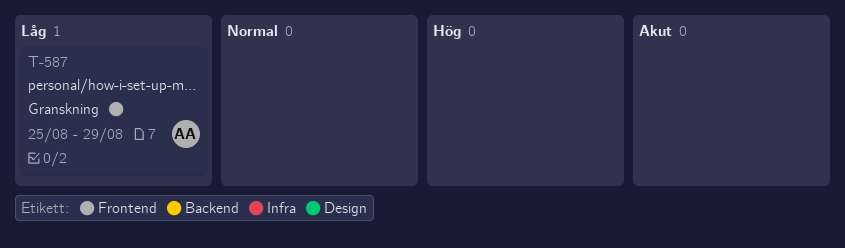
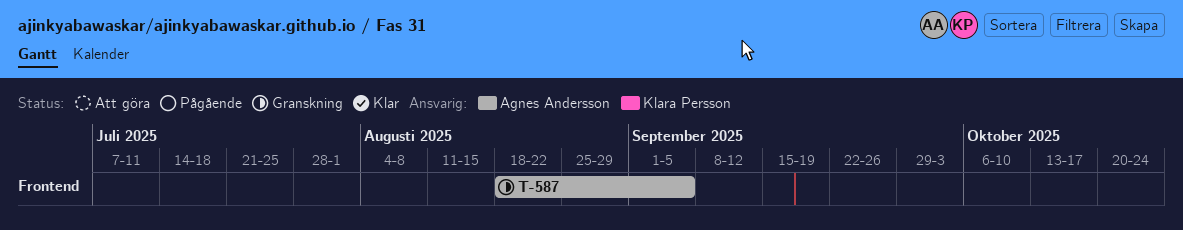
T-587, start: Aug 25 -> Aug 18
T-587, due: Aug 29 -> Sep 5

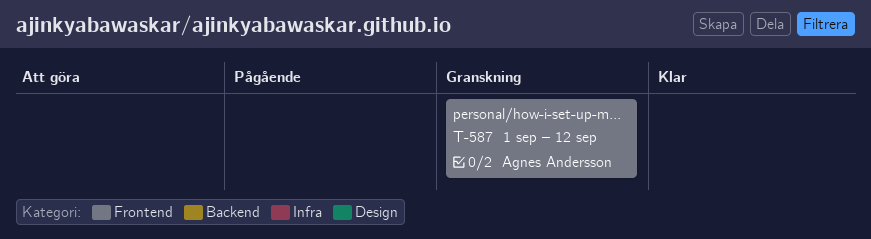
T-587, start: Aug 18 -> Sep 1
T-587, due: Sep 5 -> Sep 12

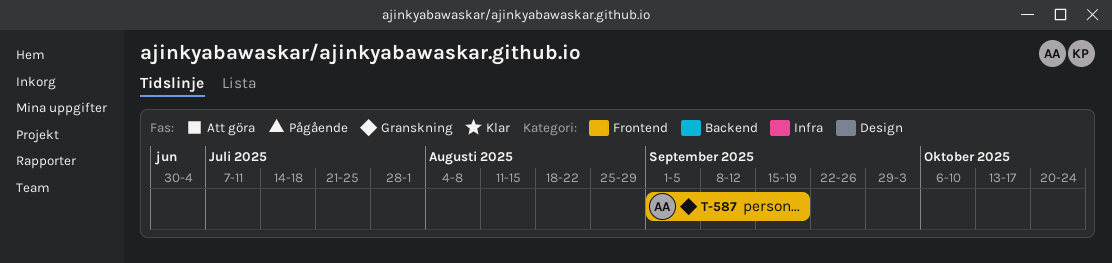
T-587, due: Sep 12 -> Sep 19

